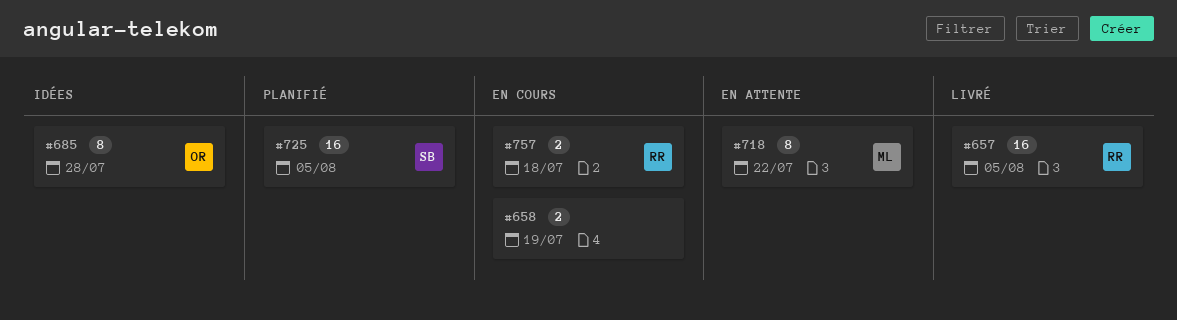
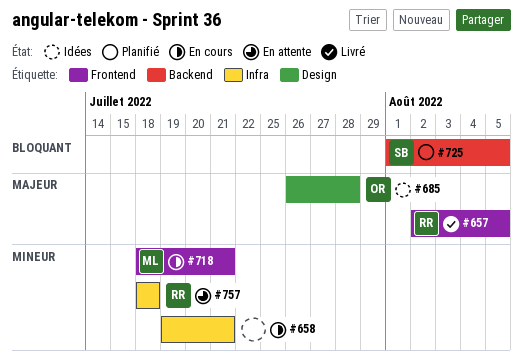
#658, due: Jul 19 -> Jul 21
#718, status: En attente -> En cours
#718, due: Jul 22 -> Jul 21
#757, status: En cours -> En attente

